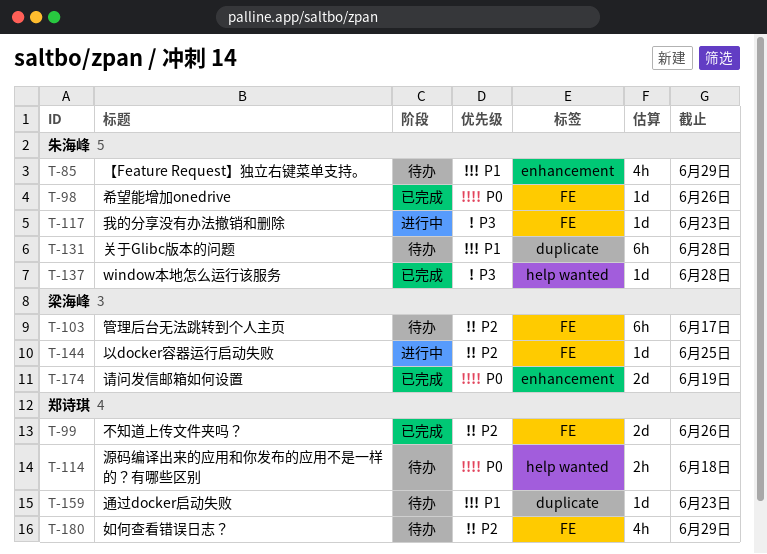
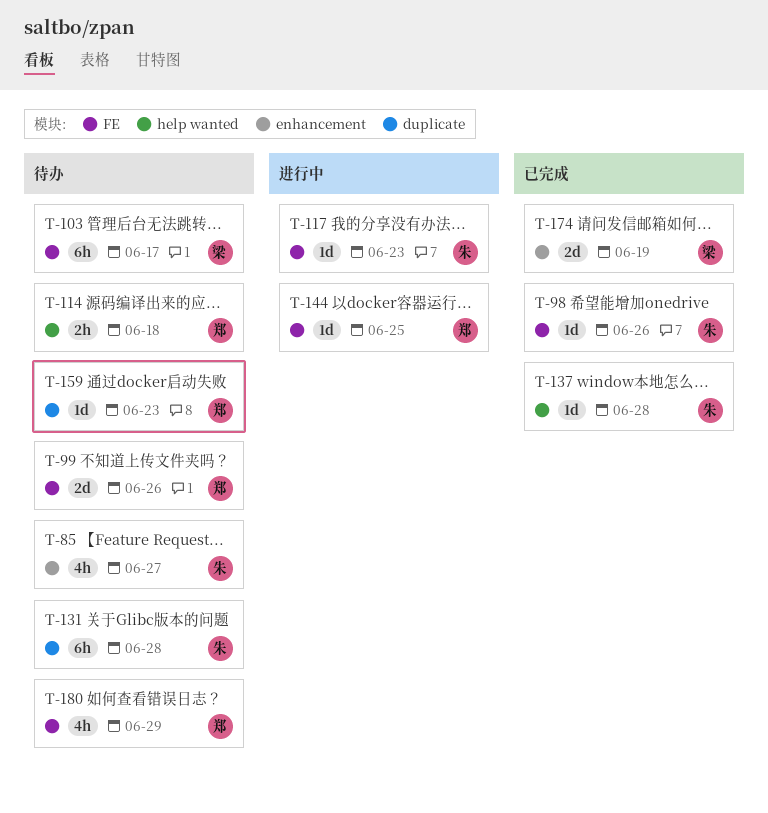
T-85, due: Jun 29 -> Jun 27
T-99, status: 已完成 -> 待办
T-144, owner: 梁海峰 -> 郑诗琪

